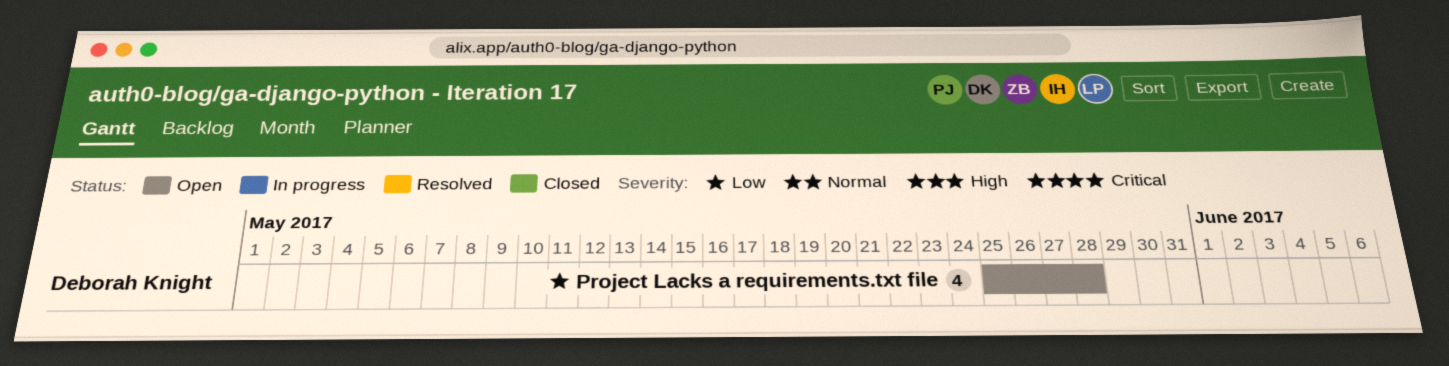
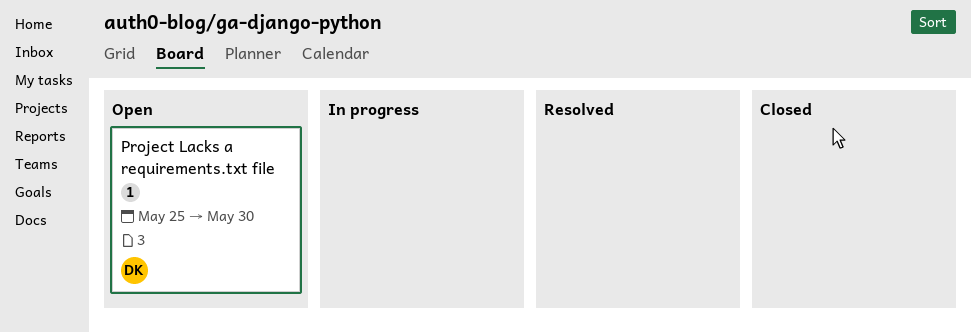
Project Lacks a requirements.txt file, estimate: 4 -> 1
Project Lacks a requirements.txt file, due: May 28 -> May 30

